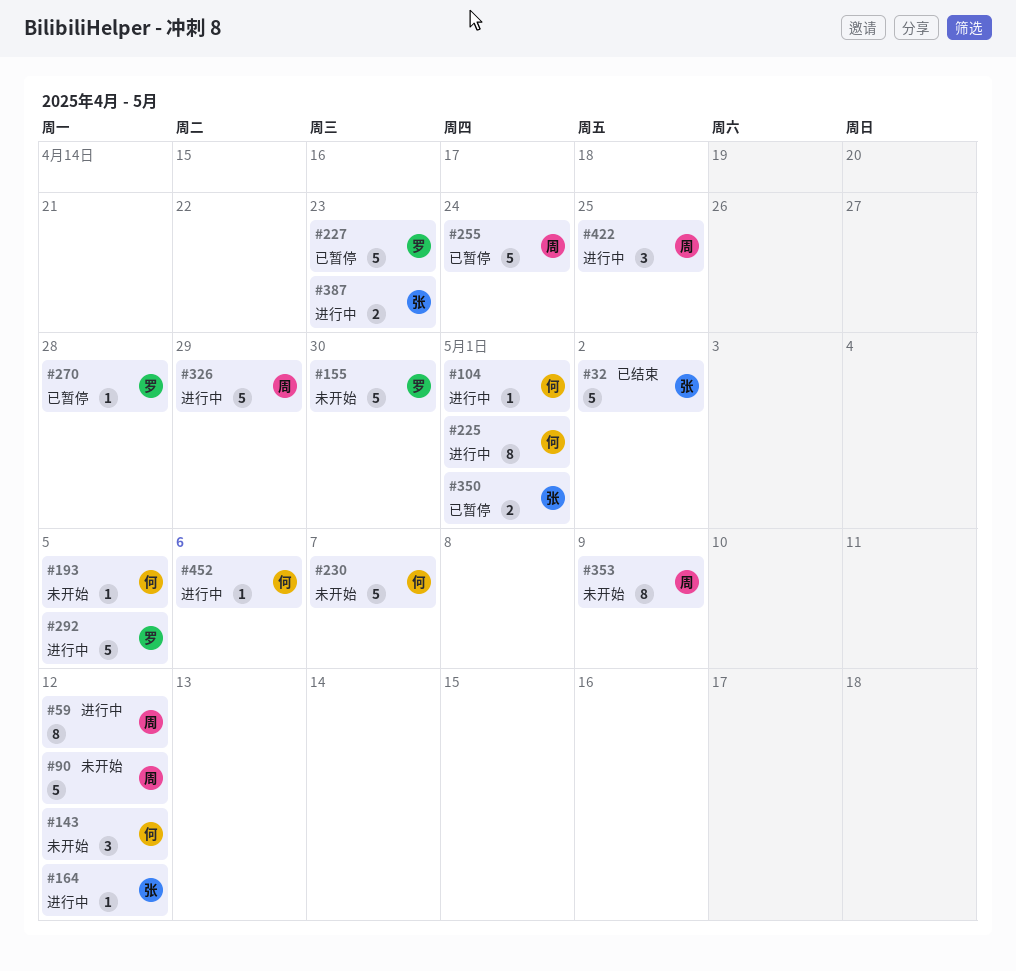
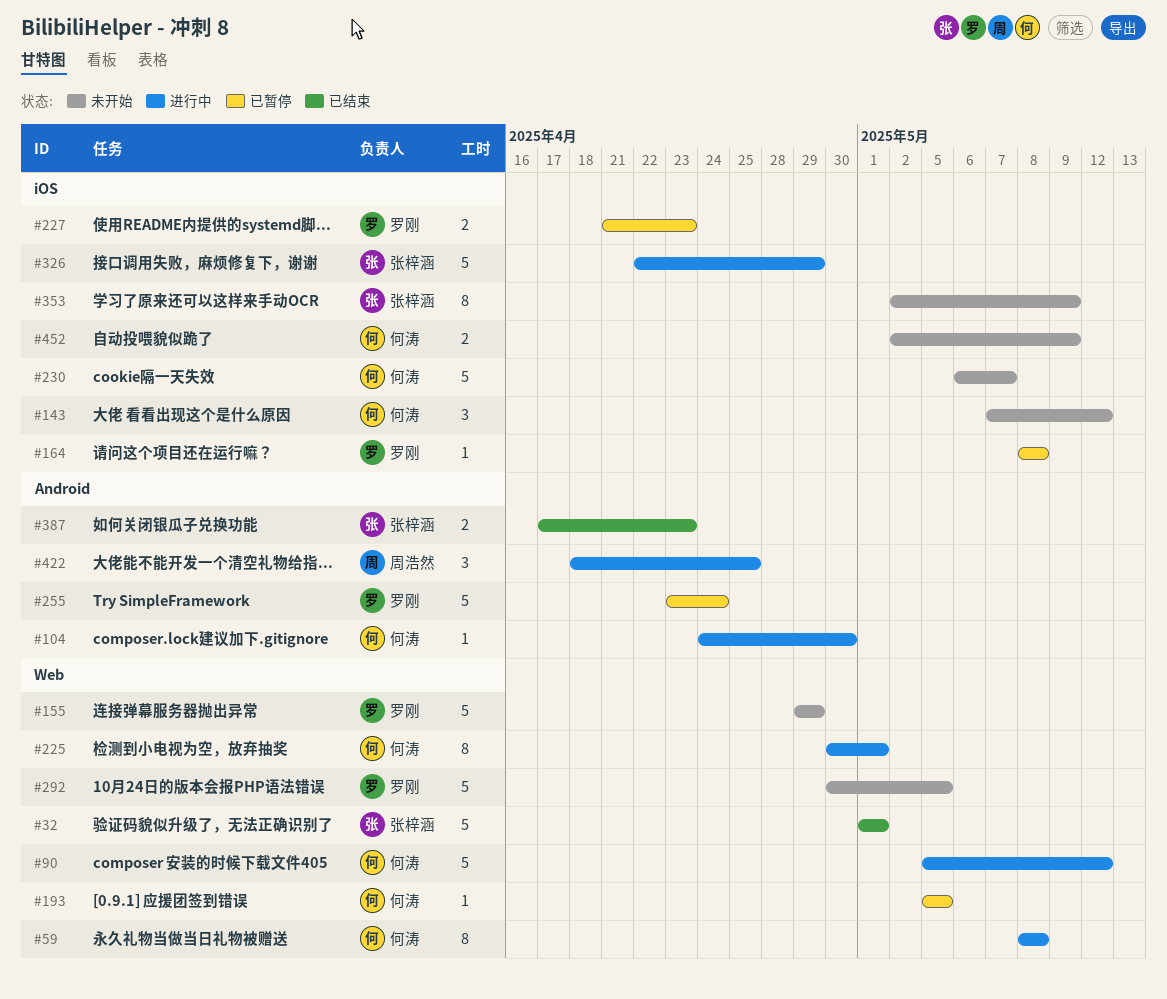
#32, due: May 2 -> May 1
#59, owner: 周浩然 -> 何涛
#59, due: May 12 -> May 8
#90, status: 未开始 -> 进行中
#90, owner: 周浩然 -> 何涛
#104, due: May 1 -> Apr 30
#155, due: Apr 30 -> Apr 29
#164, status: 进行中 -> 已暂停
#164, owner: 张梓涵 -> 罗刚
#164, due: May 12 -> May 8
#193, status: 未开始 -> 已暂停
#227, estimate: 5 -> 2
#255, owner: 周浩然 -> 罗刚
#270: present -> none
#292, status: 进行中 -> 未开始
#326, owner: 周浩然 -> 张梓涵
#350: present -> none
#353, owner: 周浩然 -> 张梓涵
#387, status: 进行中 -> 已结束
#452, status: 进行中 -> 未开始
#452, estimate: 1 -> 2
#452, due: May 6 -> May 9

